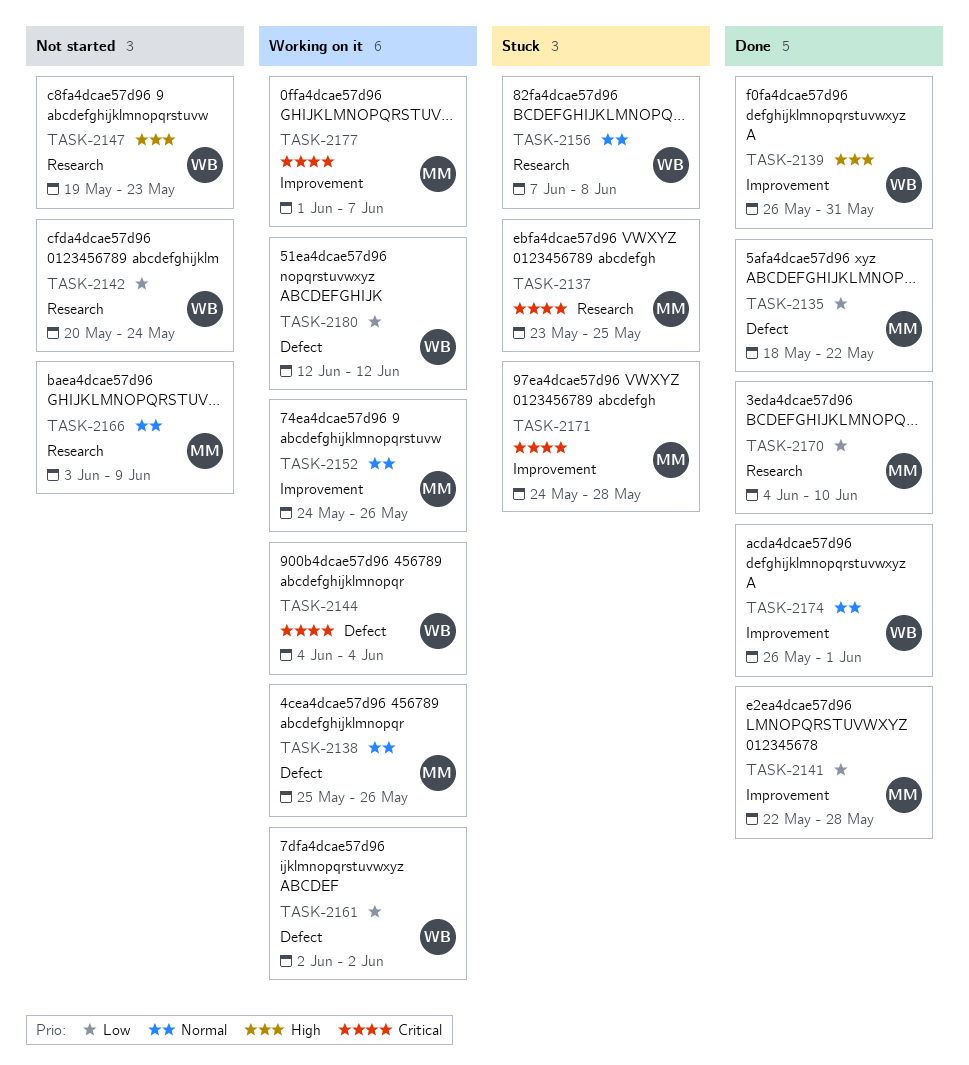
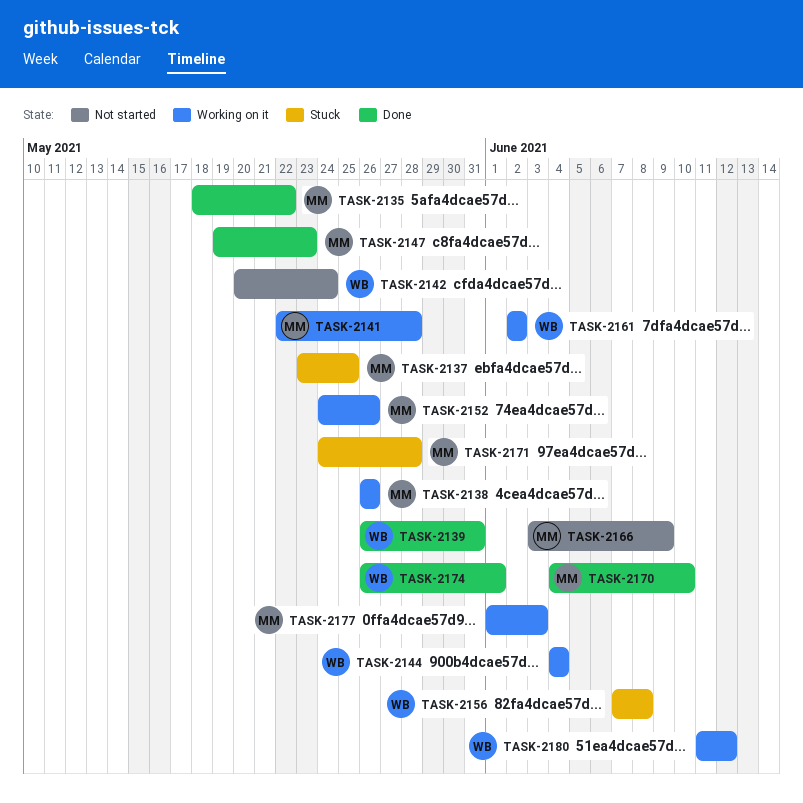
TASK-2138, start: May 25 -> May 26
TASK-2141, status: Done -> Working on it
TASK-2147, status: Not started -> Done
TASK-2147, owner: WB -> MM
TASK-2177, due: Jun 7 -> Jun 3
TASK-2180, start: Jun 12 -> Jun 11

